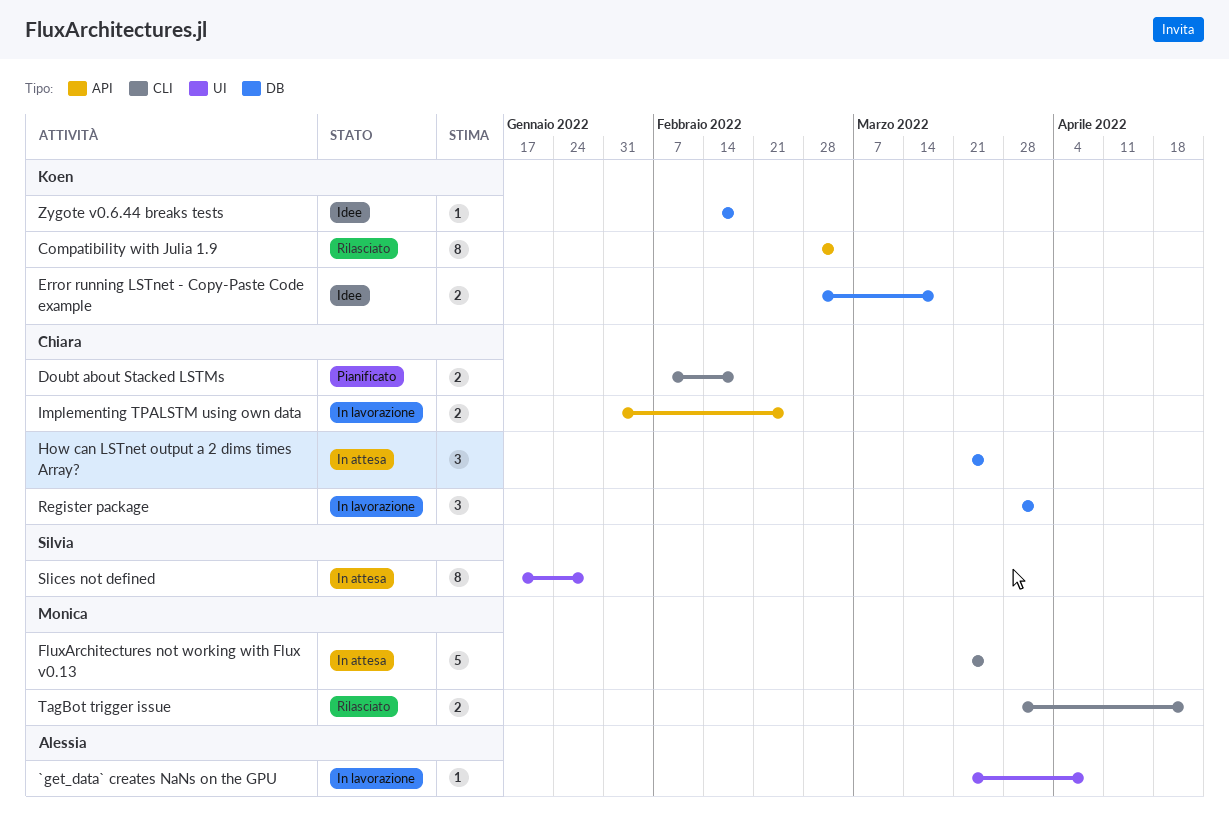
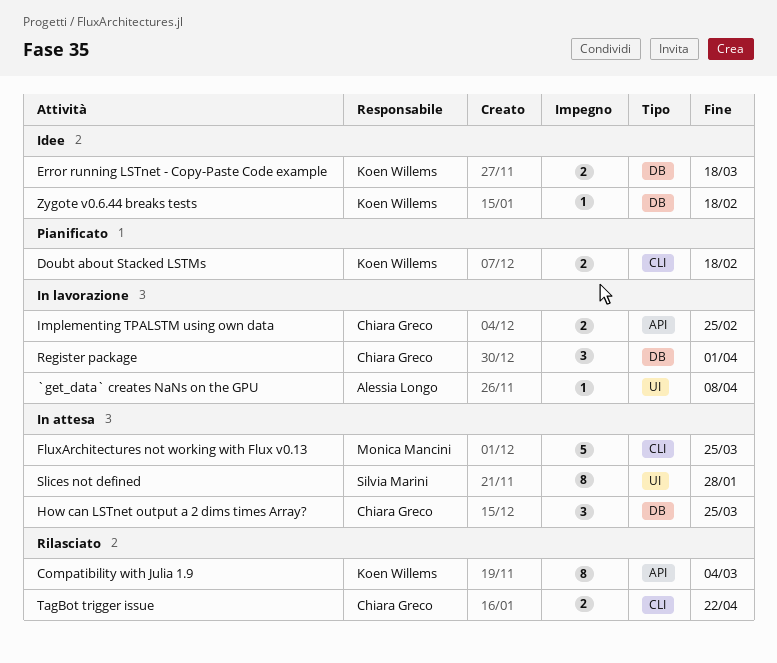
Doubt about Stacked LSTMs, owner: Chiara Greco -> Koen Willems
TagBot trigger issue, owner: Monica Mancini -> Chiara Greco

